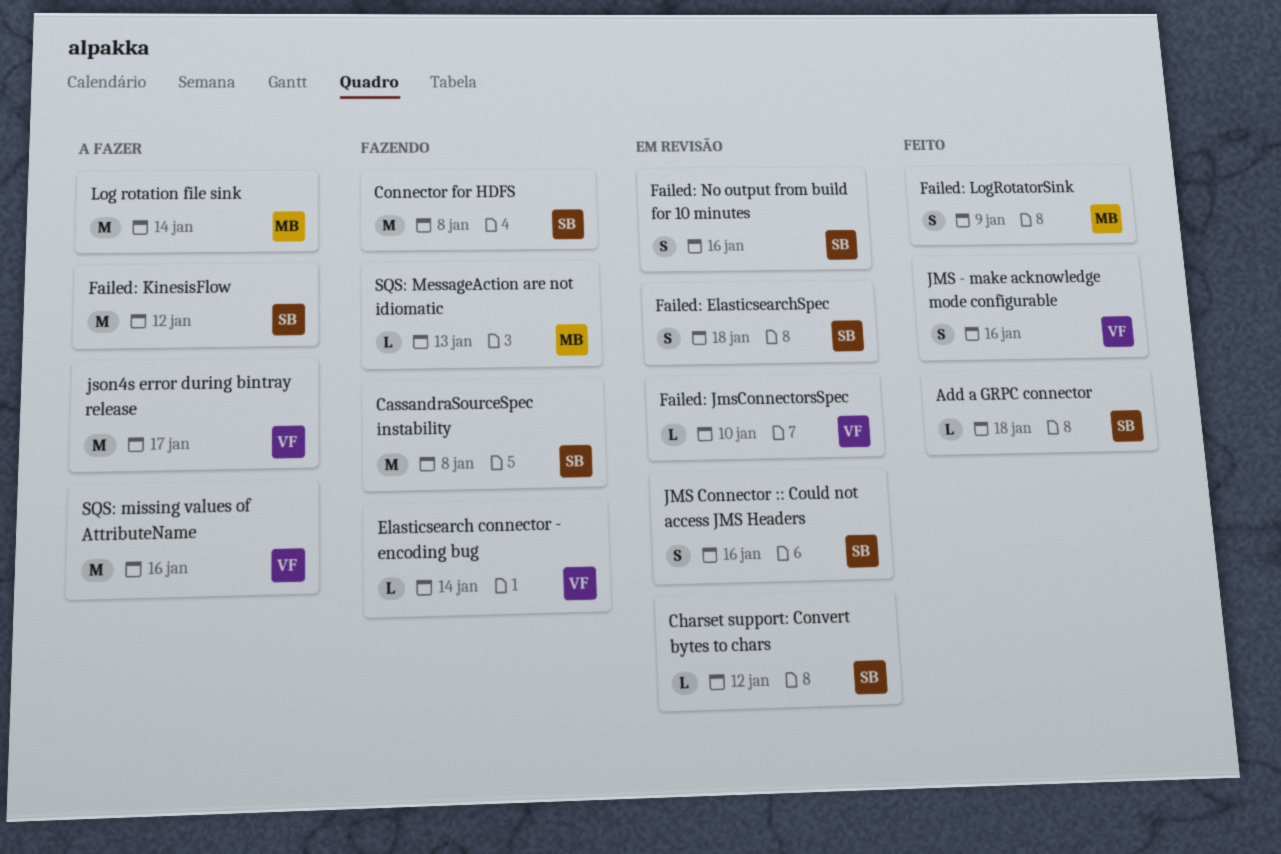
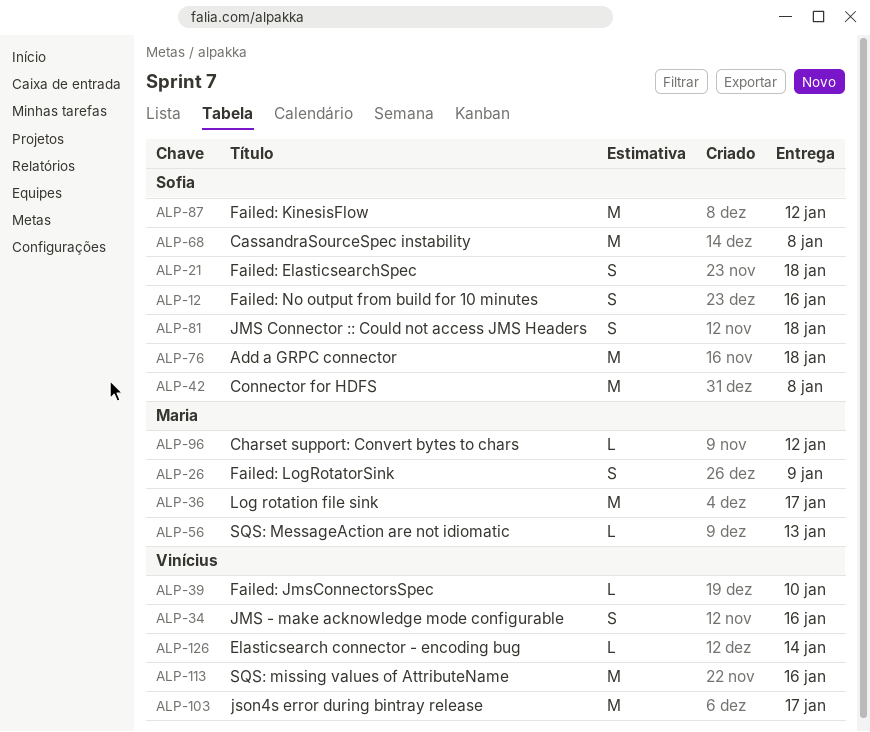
Add a GRPC connector, estimate: L -> M
Charset support: Convert bytes to chars, owner: Sofia -> Maria
JMS Connector :: Could not access JMS Headers, due: Jan 16 -> Jan 18
Log rotation file sink, due: Jan 14 -> Jan 17

